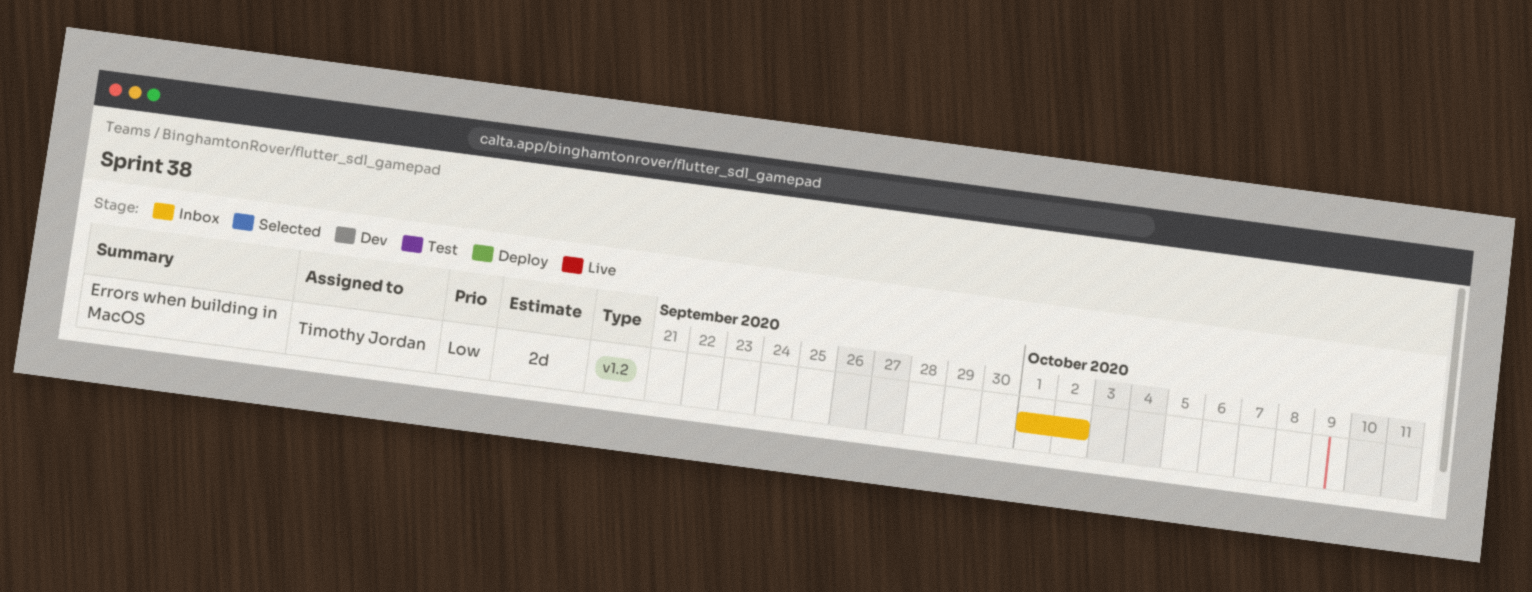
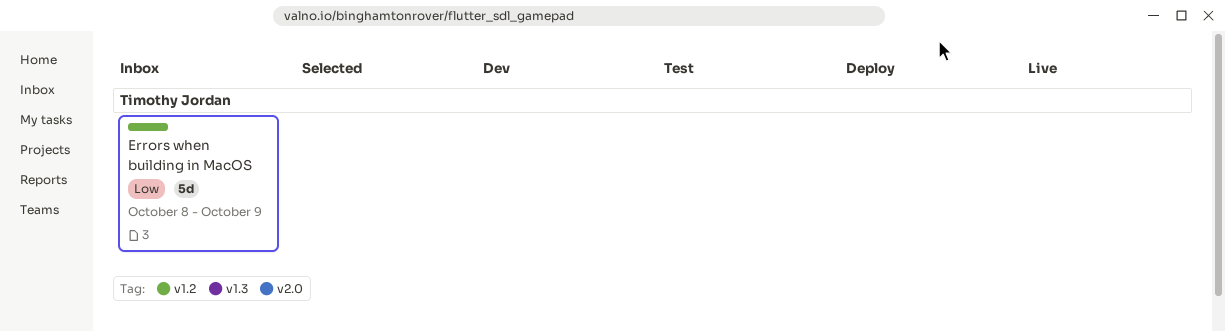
Errors when building in MacOS, estimate: 2d -> 5d
Errors when building in MacOS, start: Oct 1 -> Oct 8
Errors when building in MacOS, due: Oct 2 -> Oct 9

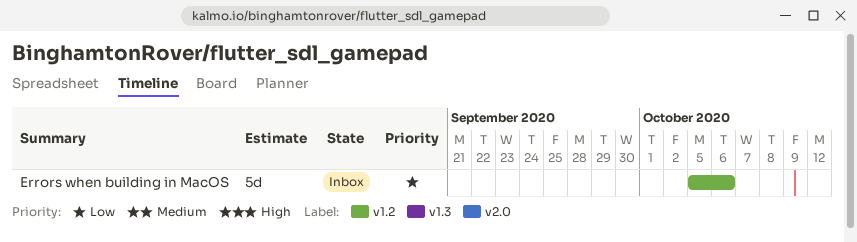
Errors when building in MacOS, start: Oct 8 -> Oct 5
Errors when building in MacOS, due: Oct 9 -> Oct 6

